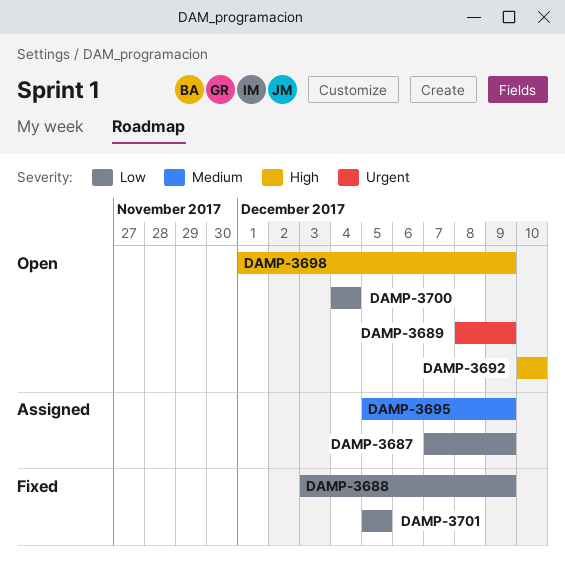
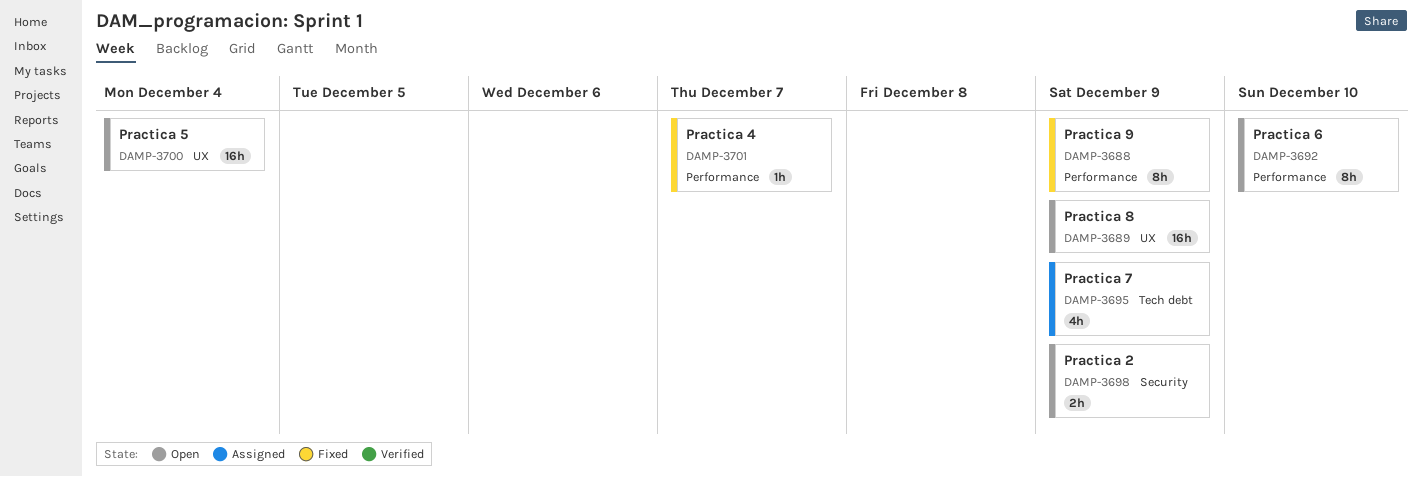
DAMP-3687: present -> none
DAMP-3701, due: Dec 5 -> Dec 7

